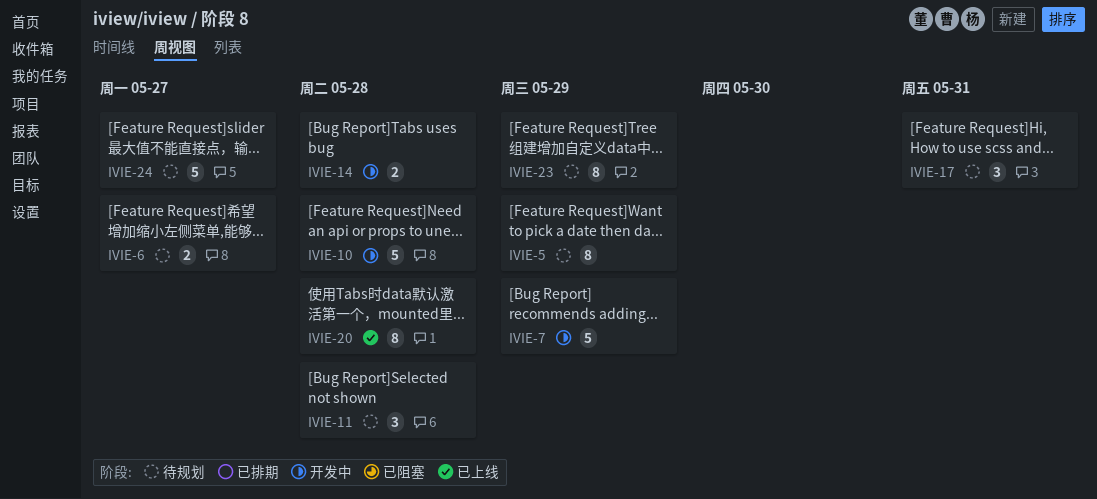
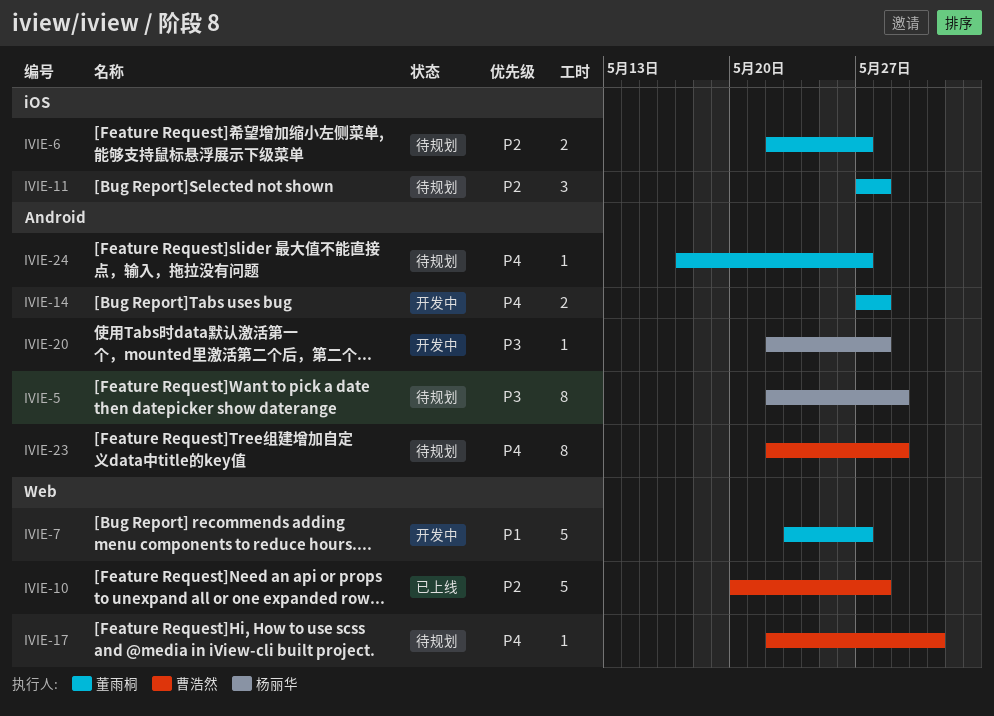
IVIE-7, due: May 29 -> May 27
IVIE-10, status: 开发中 -> 已上线
IVIE-17, estimate: 3 -> 1
IVIE-20, status: 已上线 -> 开发中
IVIE-20, estimate: 8 -> 1
IVIE-24, estimate: 5 -> 1

